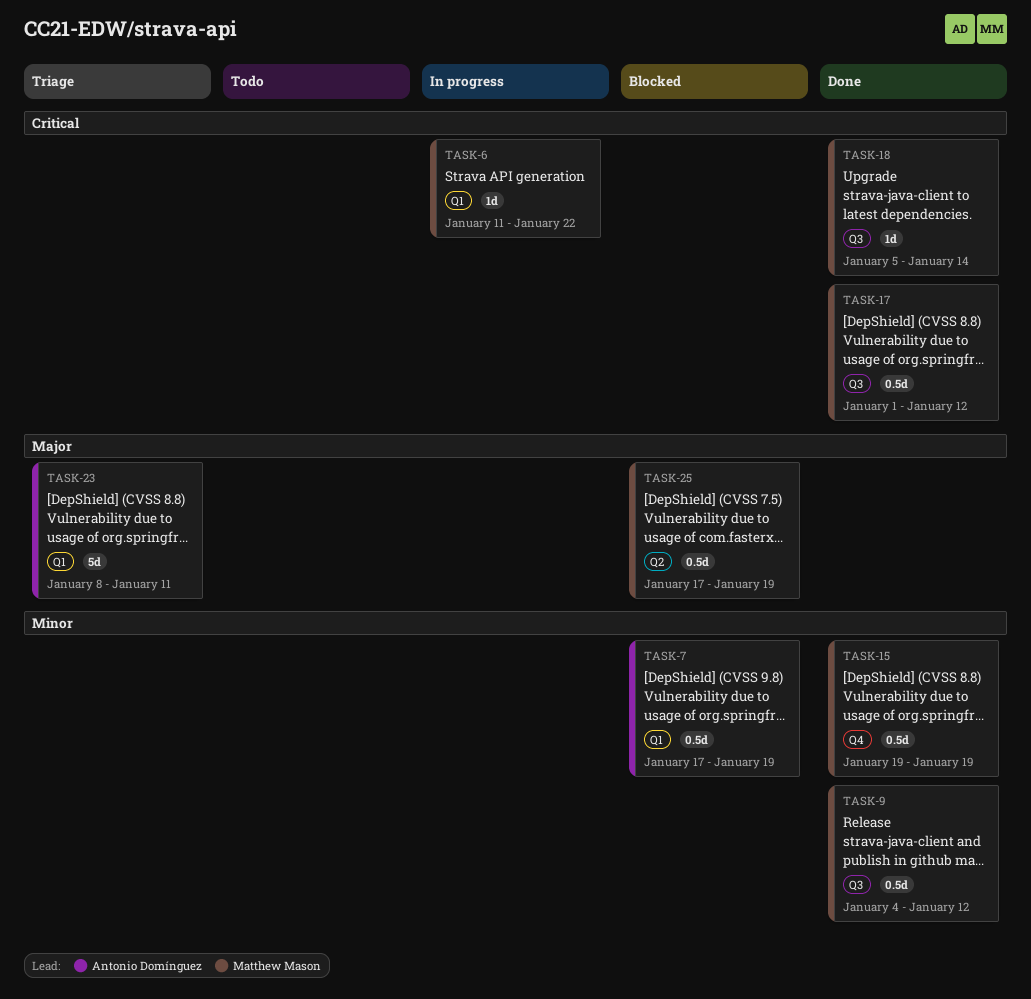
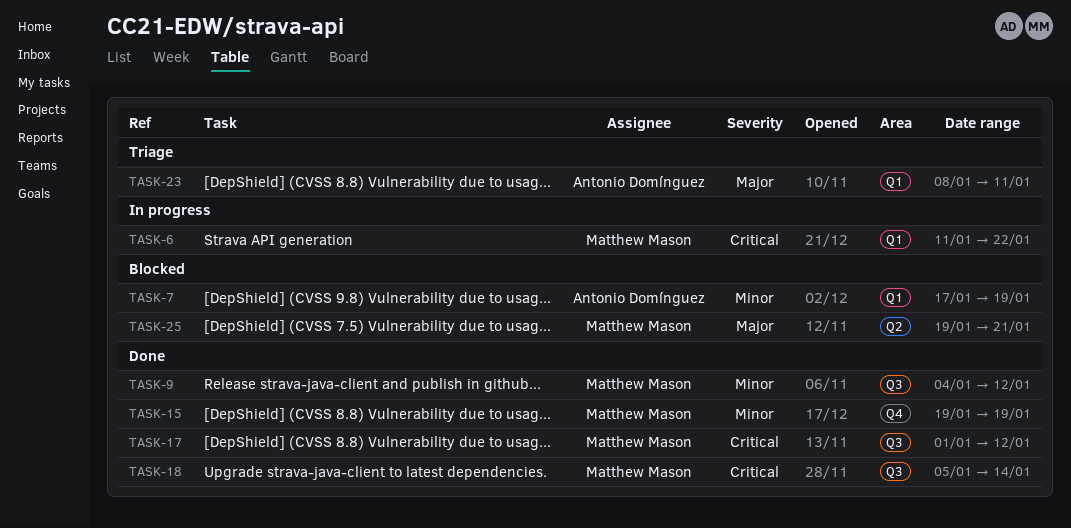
TASK-25, start: Jan 17 -> Jan 19
TASK-25, due: Jan 19 -> Jan 21

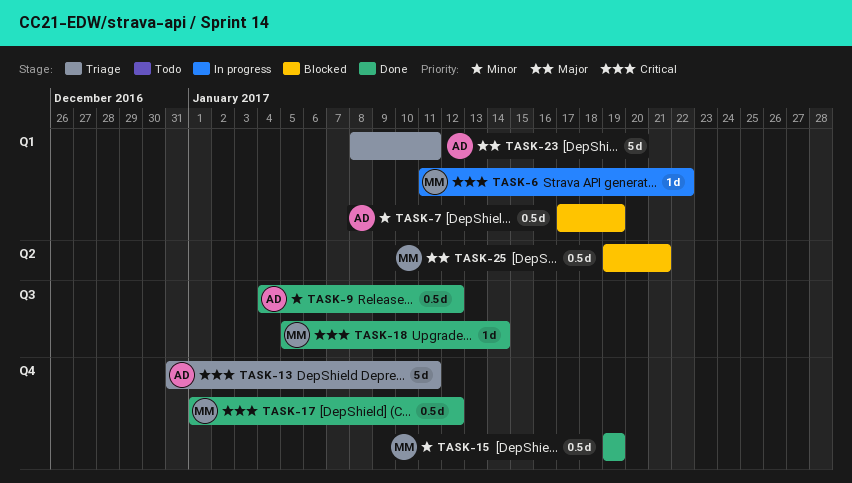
TASK-9, owner: Matthew Mason -> Antonio Domínguez
TASK-13: none -> present
TASK-17, label: Q3 -> Q4

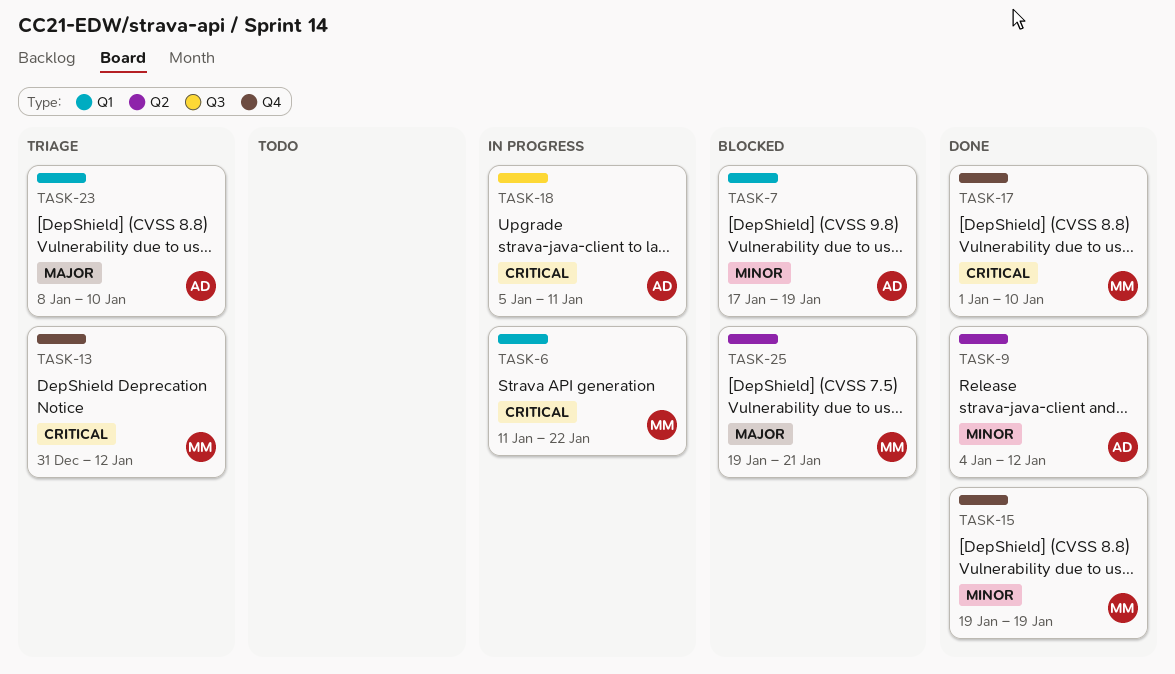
TASK-9, label: Q3 -> Q2
TASK-13, owner: AD -> MM
TASK-13, due: Jan 11 -> Jan 12
TASK-17, due: Jan 12 -> Jan 10
TASK-18, status: Done -> In progress
TASK-18, owner: MM -> AD
TASK-18, due: Jan 14 -> Jan 11
TASK-23, due: Jan 11 -> Jan 10

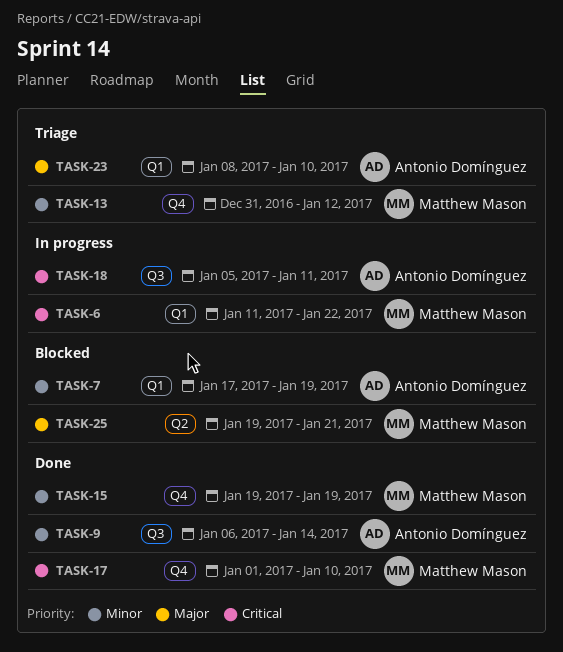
TASK-9, label: Q2 -> Q3
TASK-9, start: Jan 4 -> Jan 6
TASK-9, due: Jan 12 -> Jan 14
TASK-13, priority: Critical -> Minor

